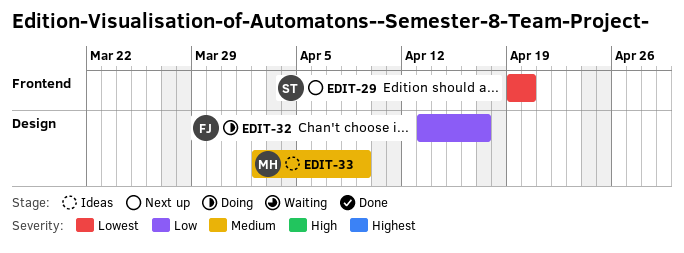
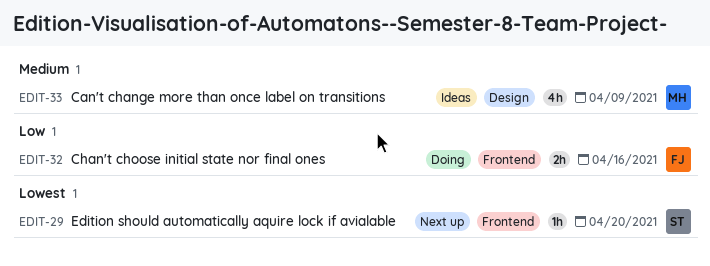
EDIT-32, label: Design -> Frontend
EDIT-32, due: Apr 17 -> Apr 16

